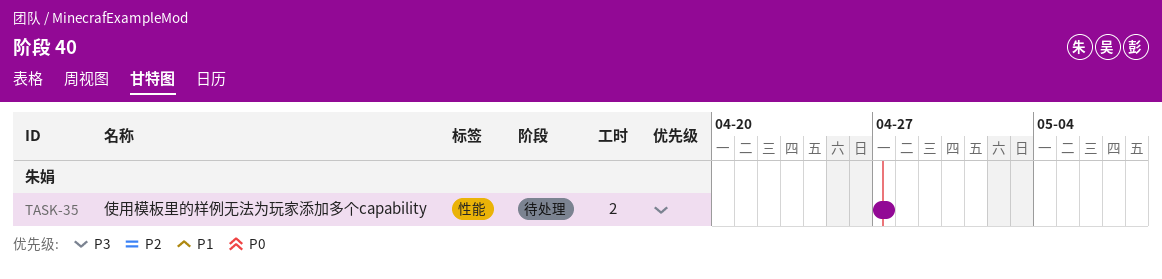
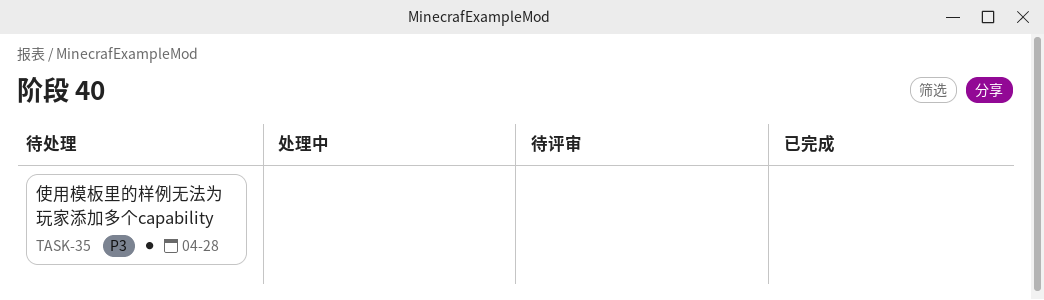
TASK-35, estimate: 2 -> 1
TASK-35, due: Apr 27 -> Apr 28

